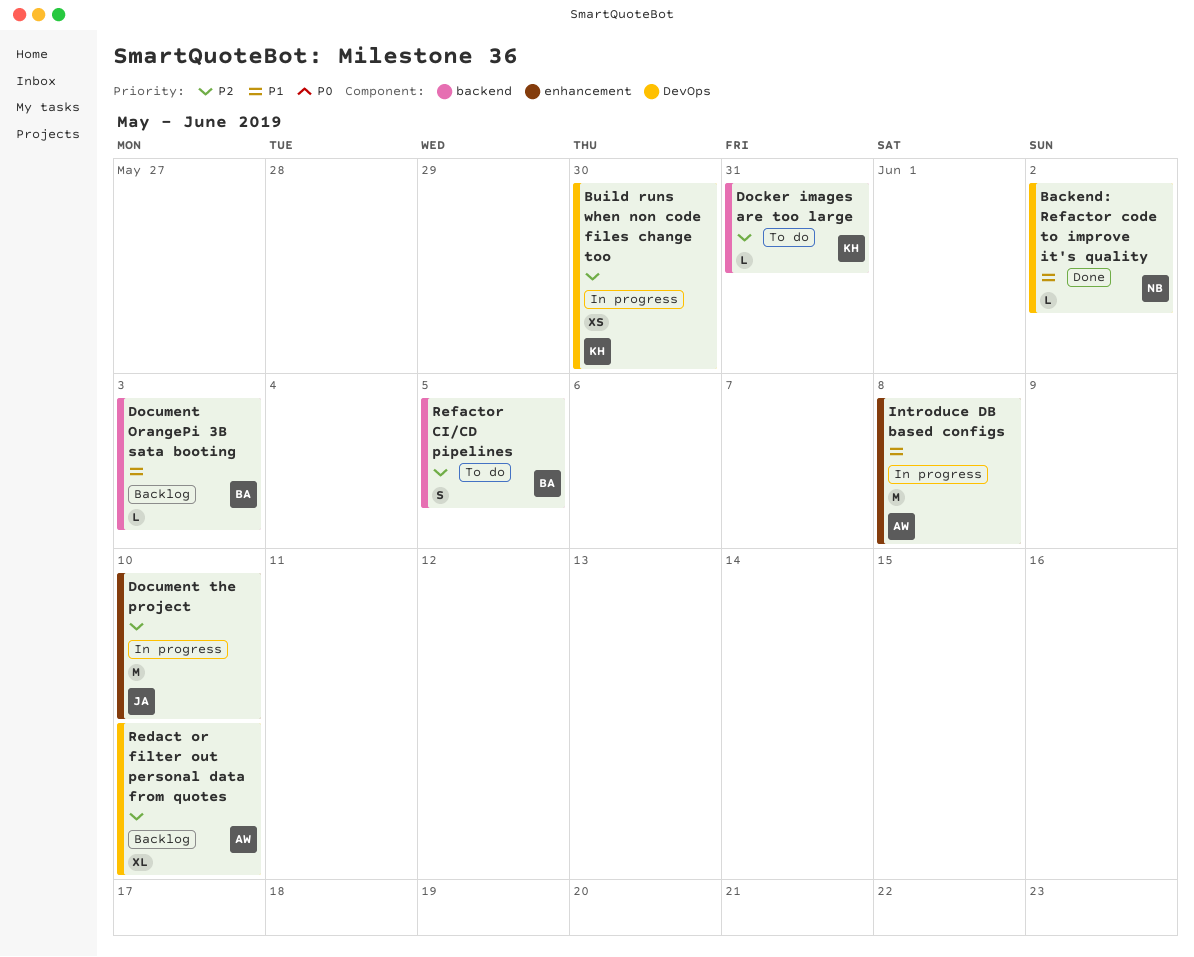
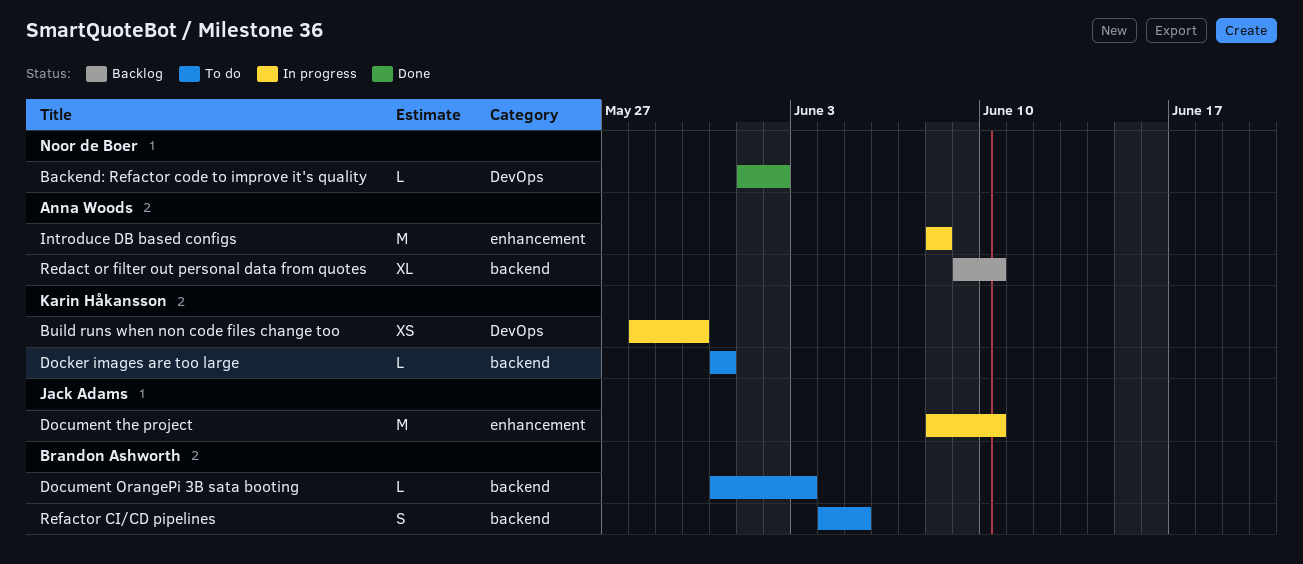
Document OrangePi 3B sata booting, status: Backlog -> To do
Redact or filter out personal data from quotes, label: DevOps -> backend

